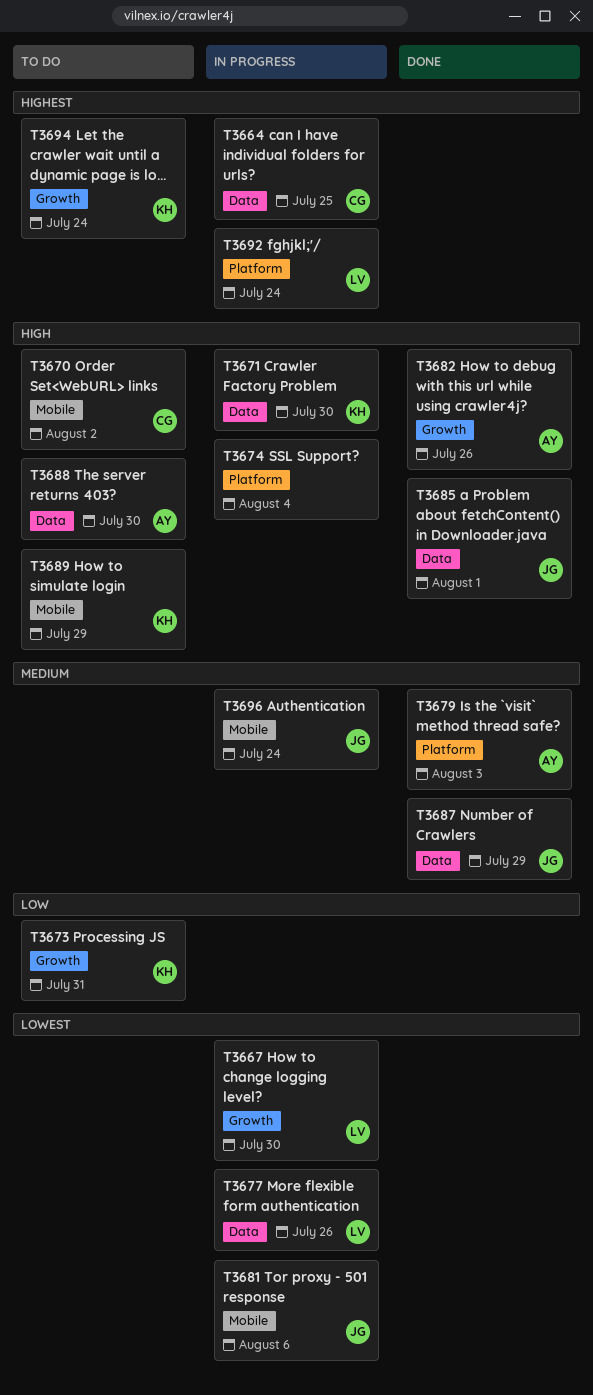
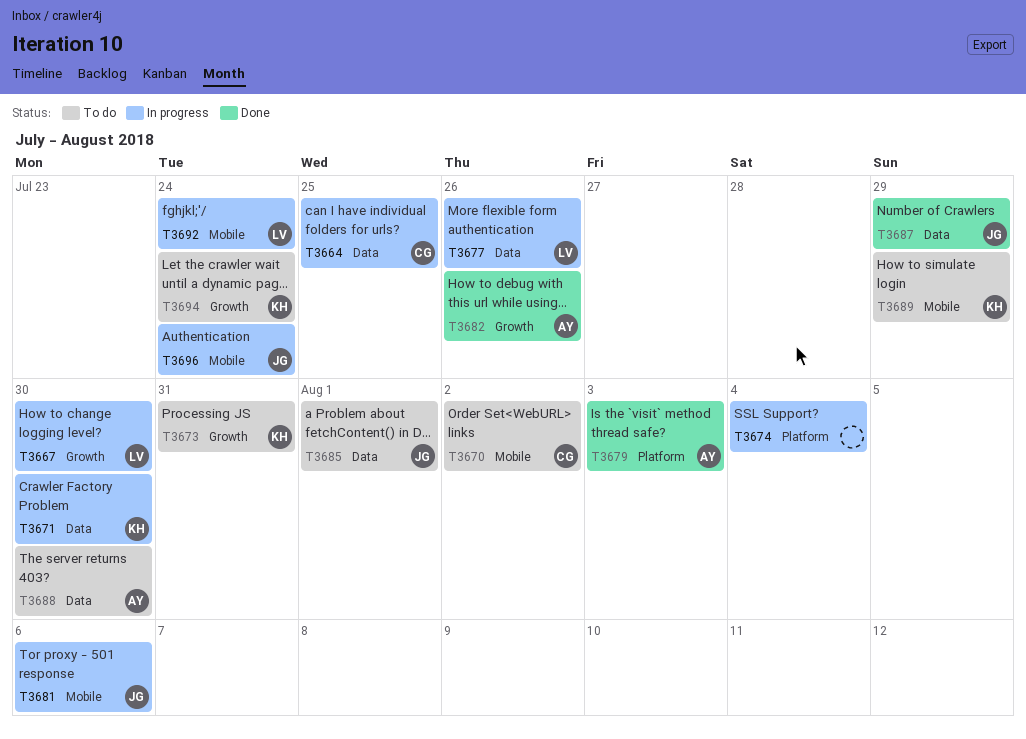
T3685, status: Done -> To do
T3692, label: Platform -> Mobile

